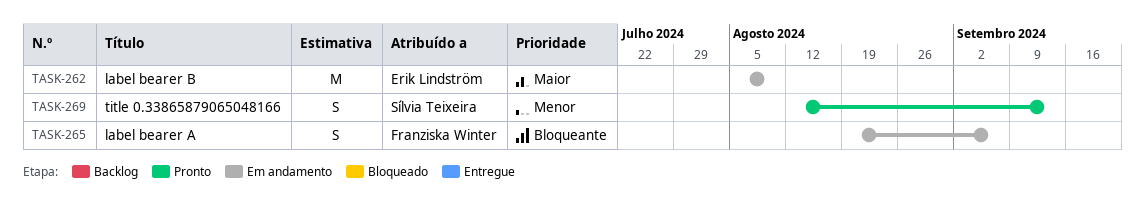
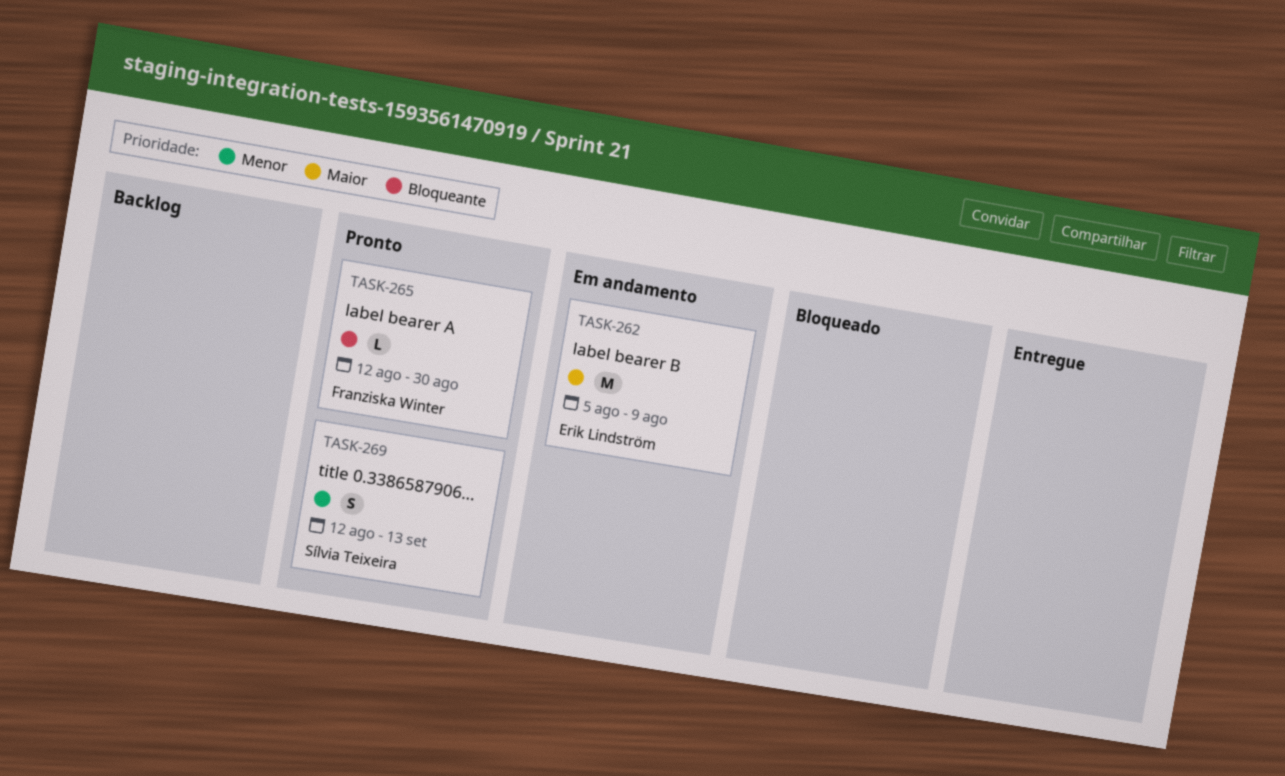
TASK-265, status: Em andamento -> Pronto
TASK-265, estimate: S -> L
TASK-265, start: Aug 19 -> Aug 12
TASK-265, due: Sep 6 -> Aug 30

